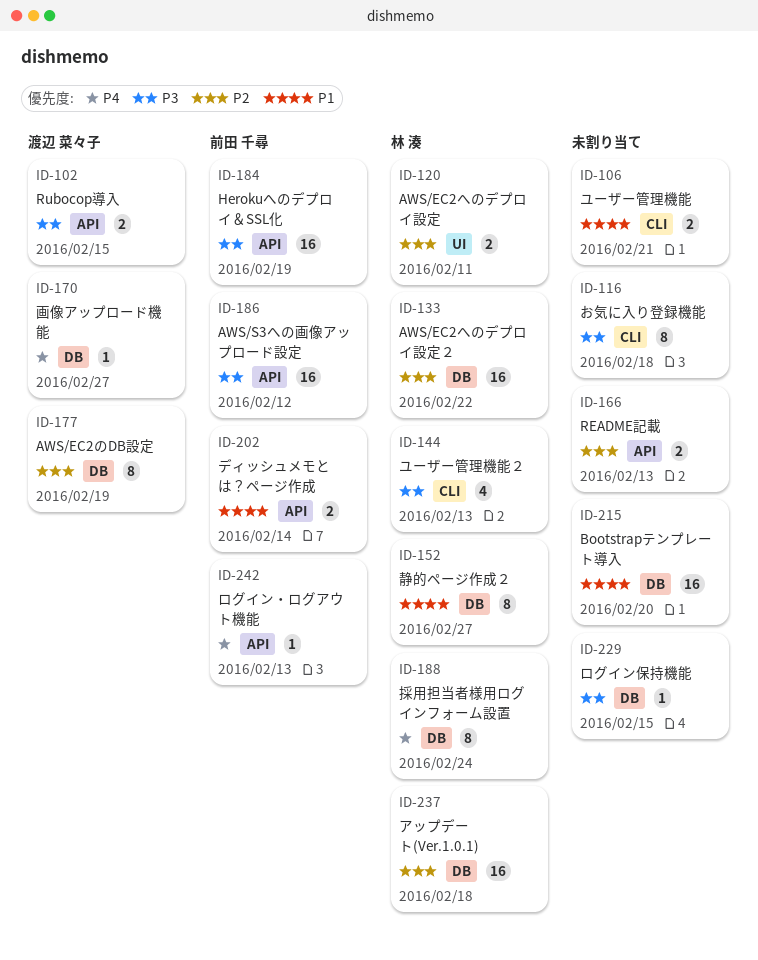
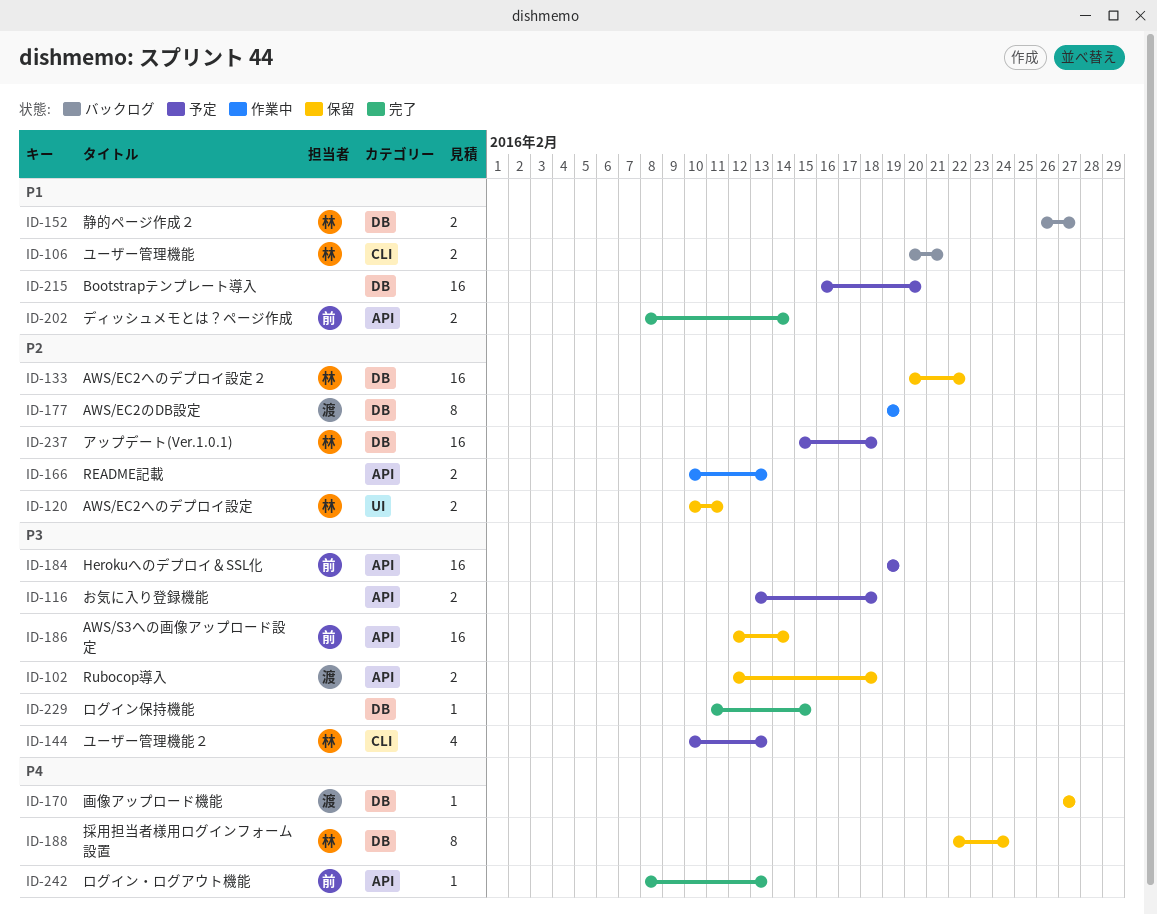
ID-102, due: Feb 15 -> Feb 18
ID-106, owner: none -> 林 湊
ID-116, label: CLI -> API
ID-116, estimate: 8 -> 2
ID-152, estimate: 8 -> 2
ID-186, due: Feb 12 -> Feb 14

